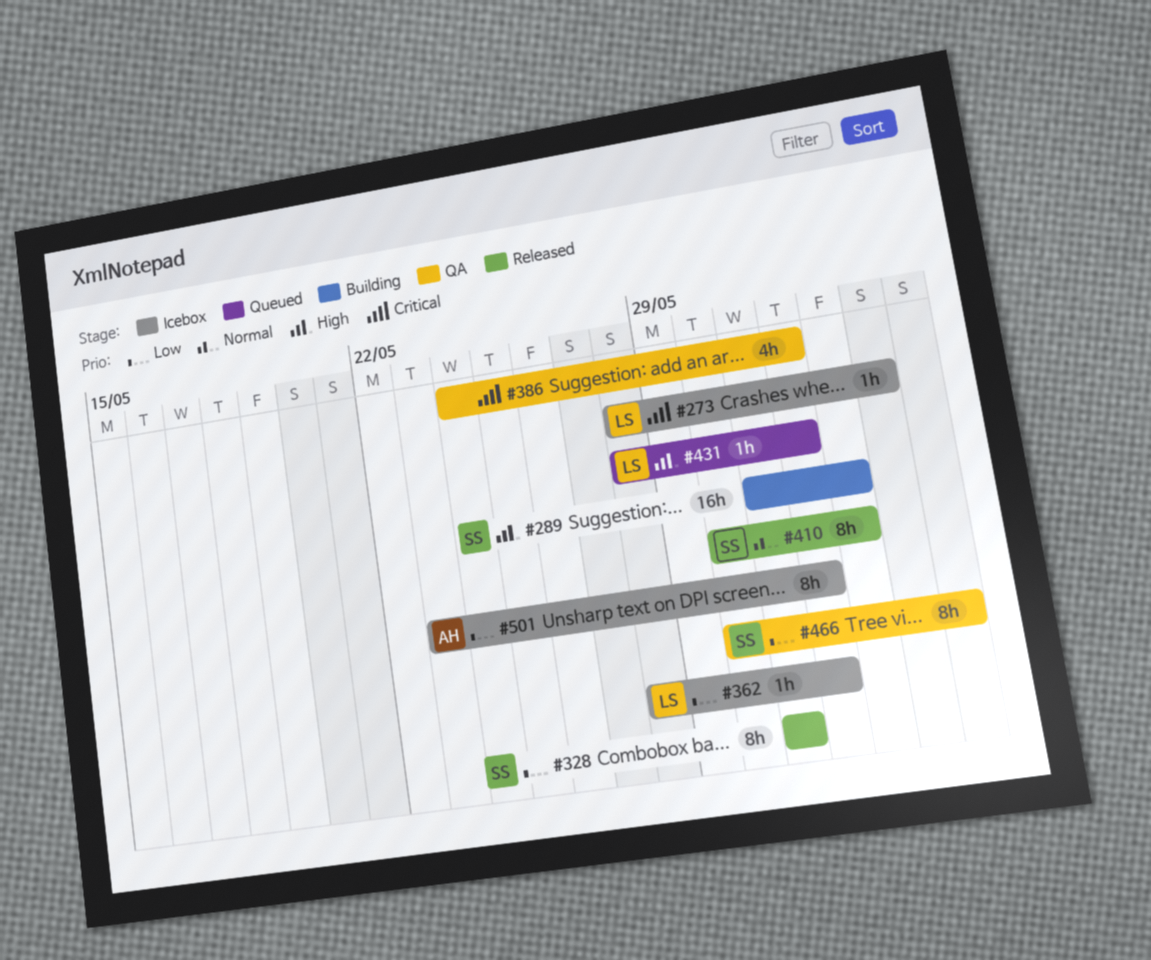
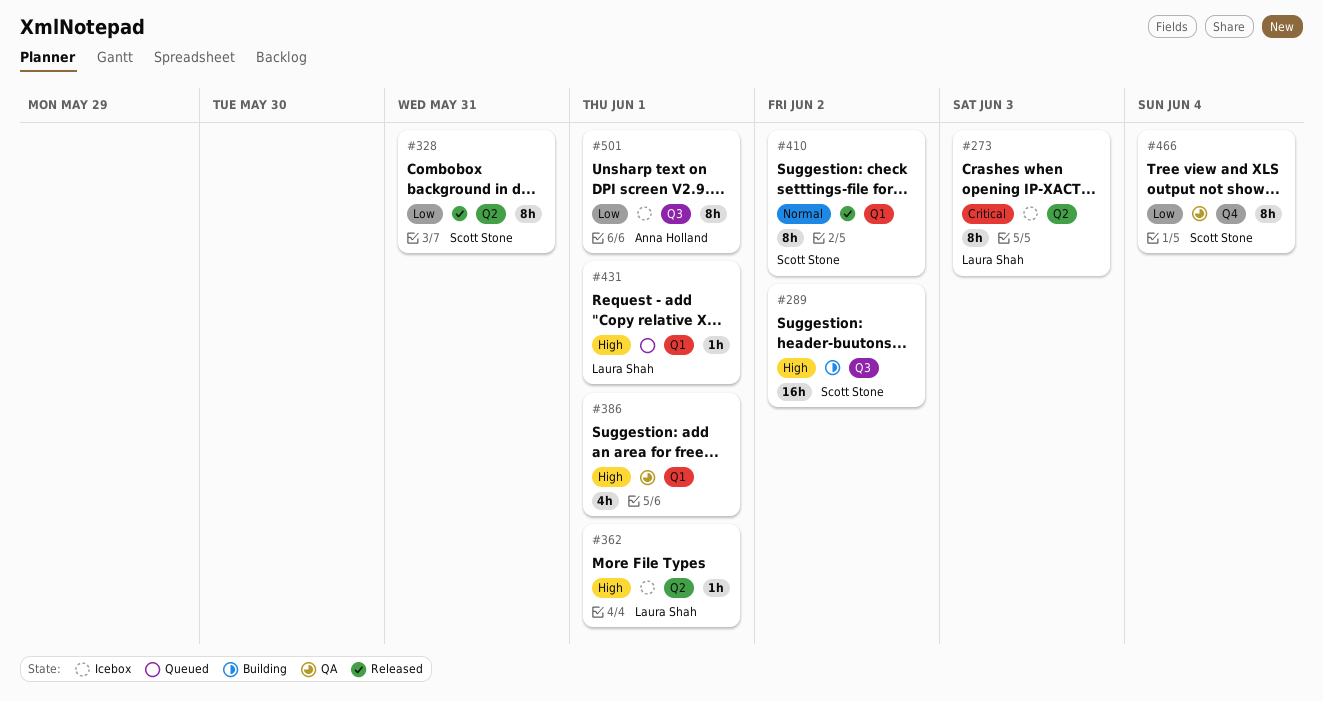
#273, estimate: 1h -> 8h
#362, priority: Low -> High
#386, priority: Critical -> High

